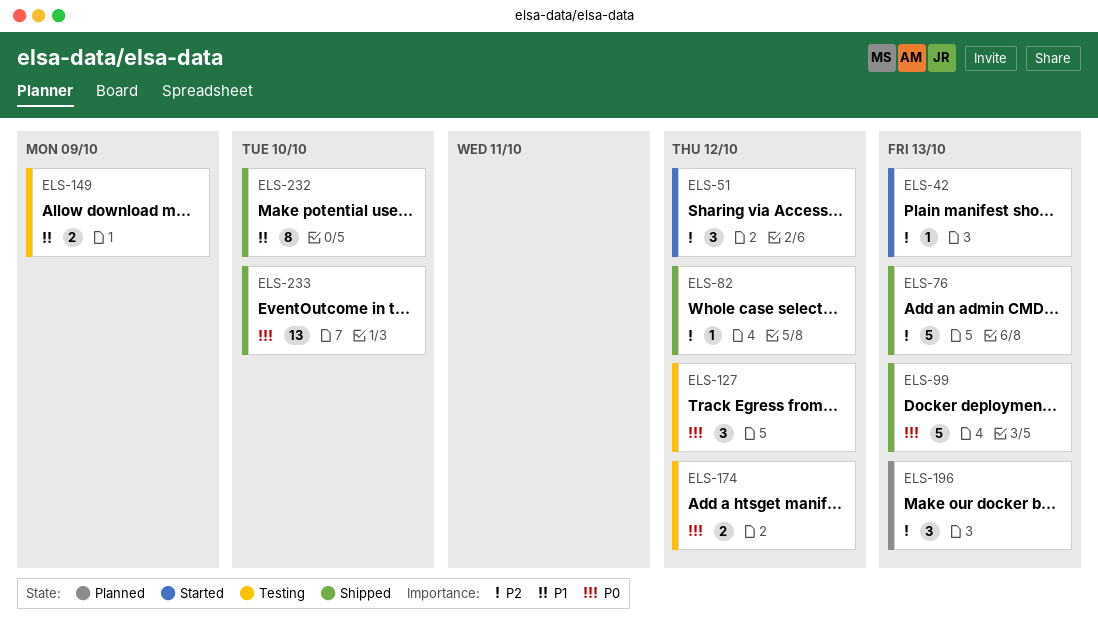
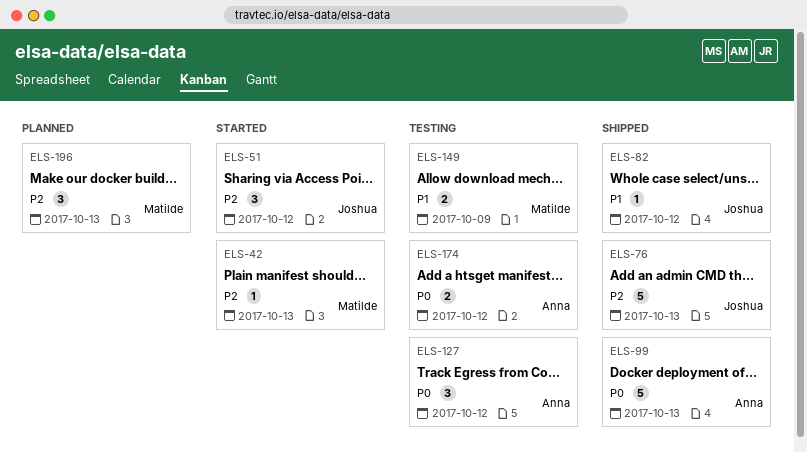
ELS-82, priority: P2 -> P1
ELS-232: present -> none
ELS-233: present -> none

